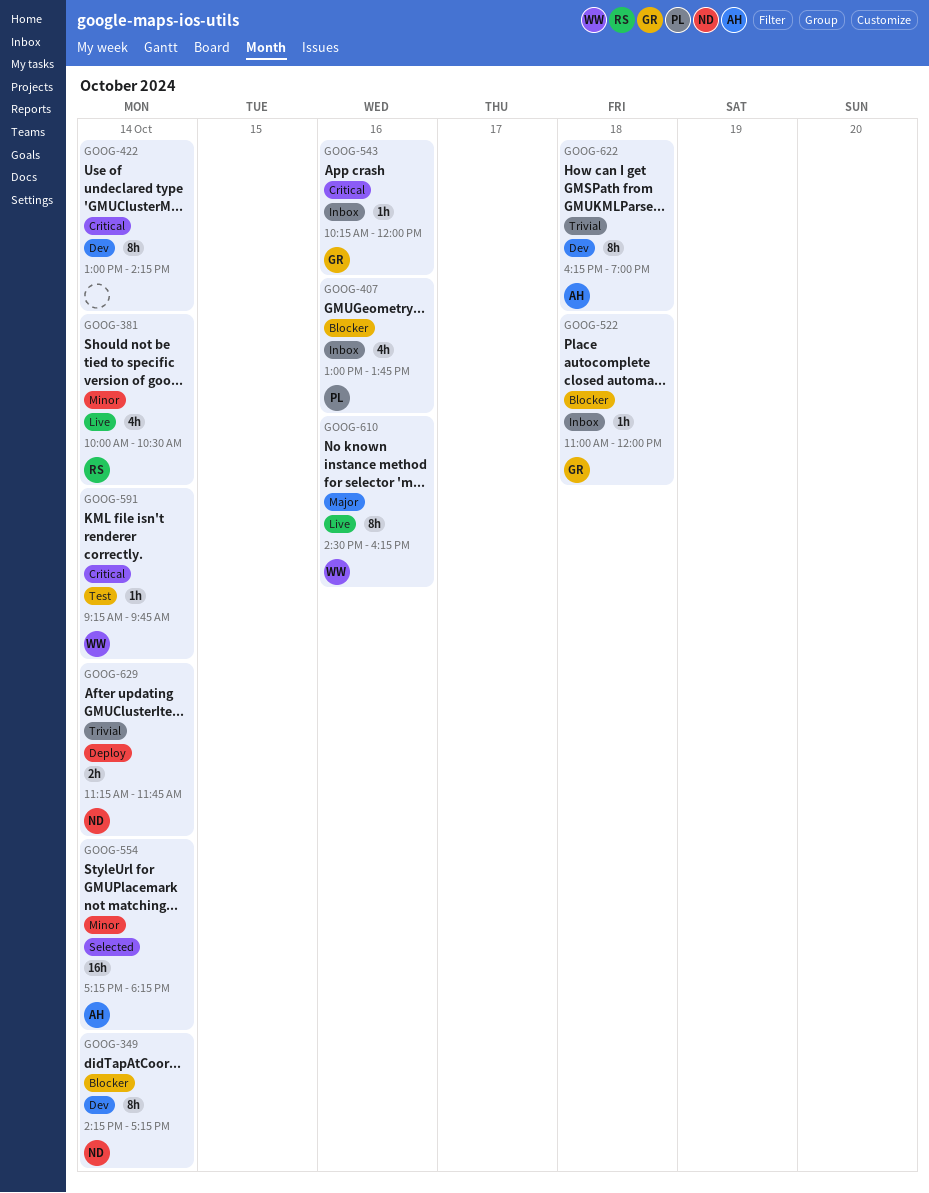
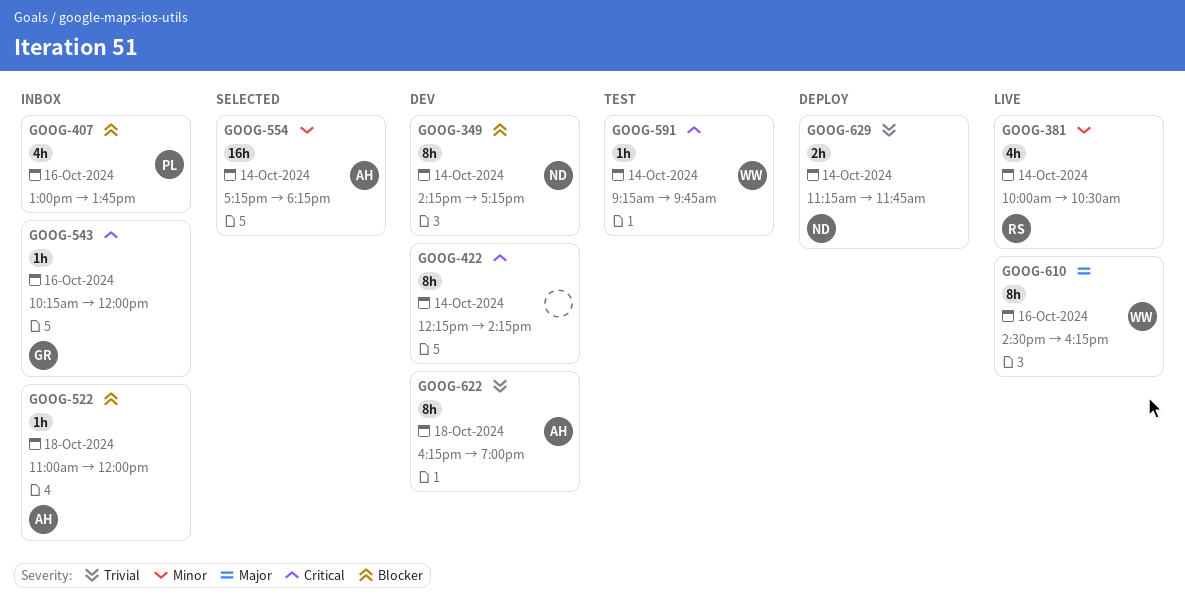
GOOG-422, begins: 13:00 -> 12:15
GOOG-522, owner: GR -> AH

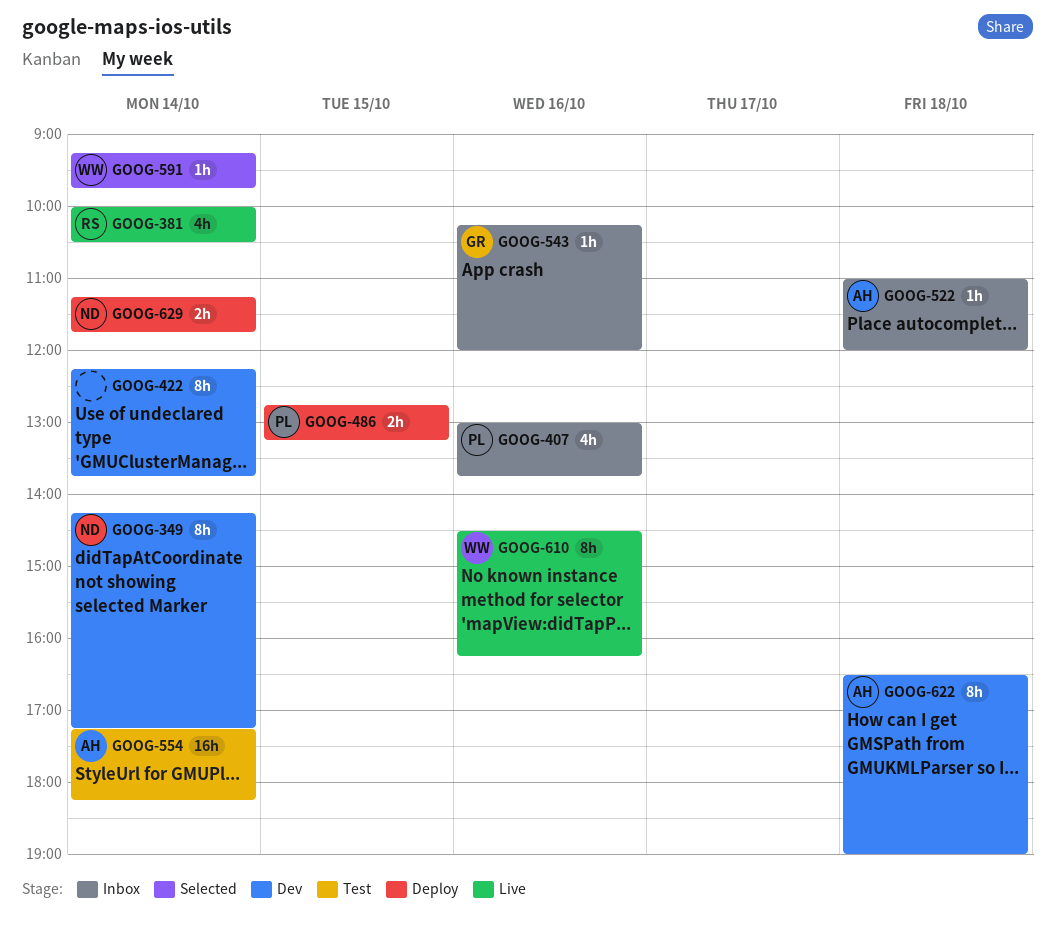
GOOG-422, ends: 14:15 -> 13:45
GOOG-486: none -> present
GOOG-554, status: Selected -> Test
GOOG-591, status: Test -> Selected
GOOG-622, begins: 16:15 -> 16:30

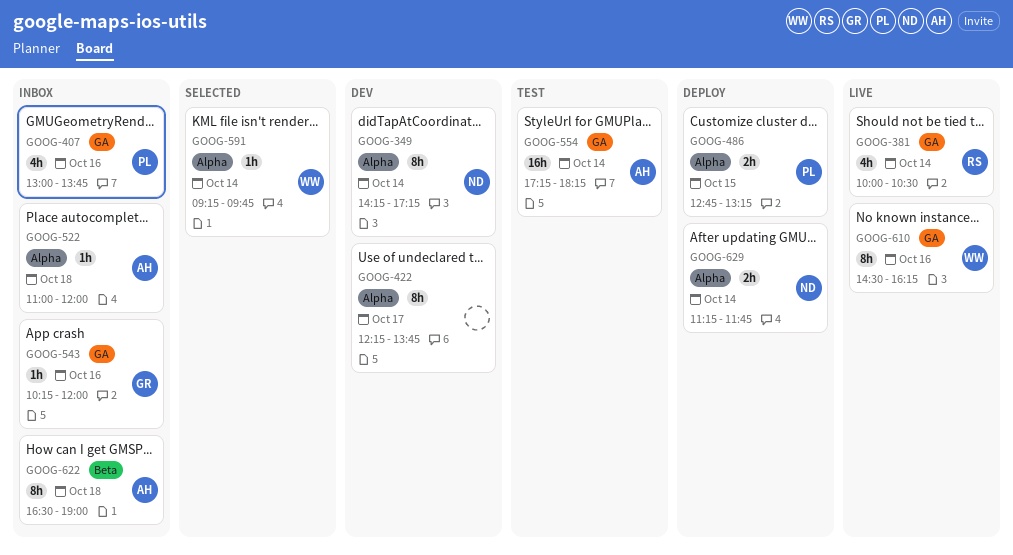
GOOG-422, day: Oct 14 -> Oct 17
GOOG-622, status: Dev -> Inbox

